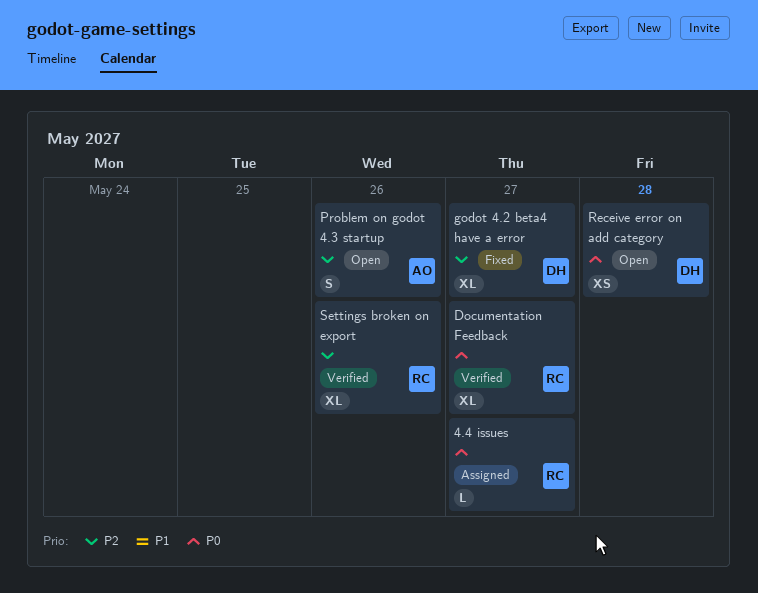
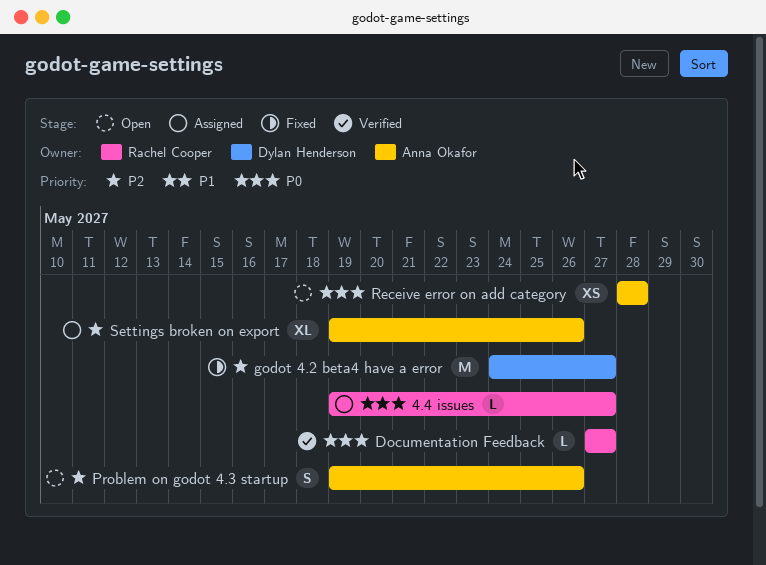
Documentation Feedback, estimate: XL -> L
godot 4.2 beta4 have a error, estimate: XL -> M
Receive error on add category, owner: Dylan Henderson -> Anna Okafor
Settings broken on export, status: Verified -> Assigned
Settings broken on export, owner: Rachel Cooper -> Anna Okafor

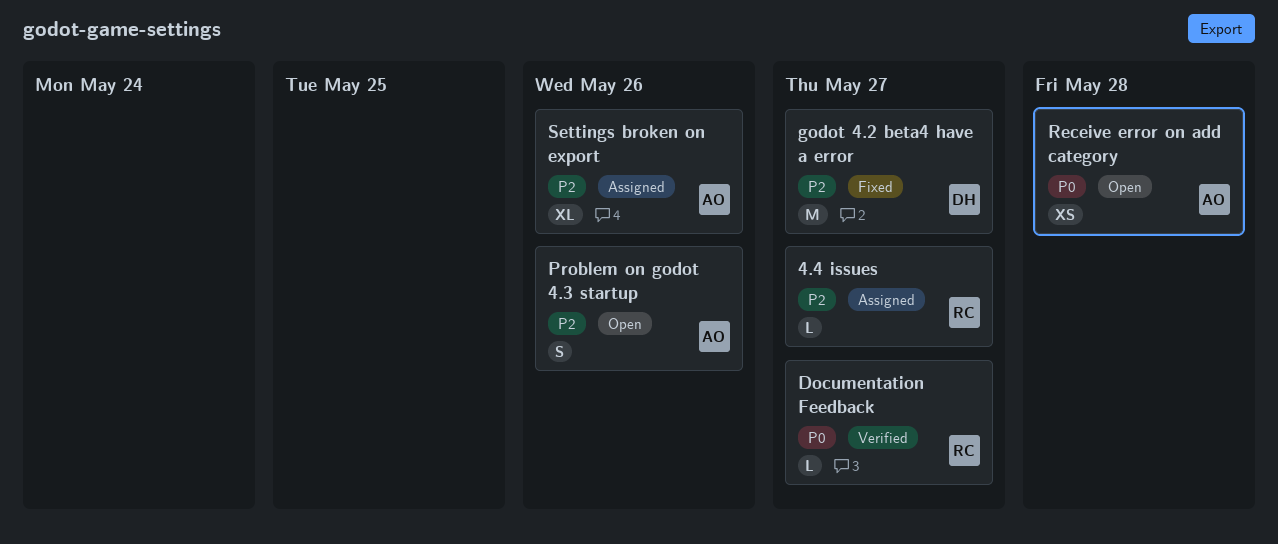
4.4 issues, priority: P0 -> P2

